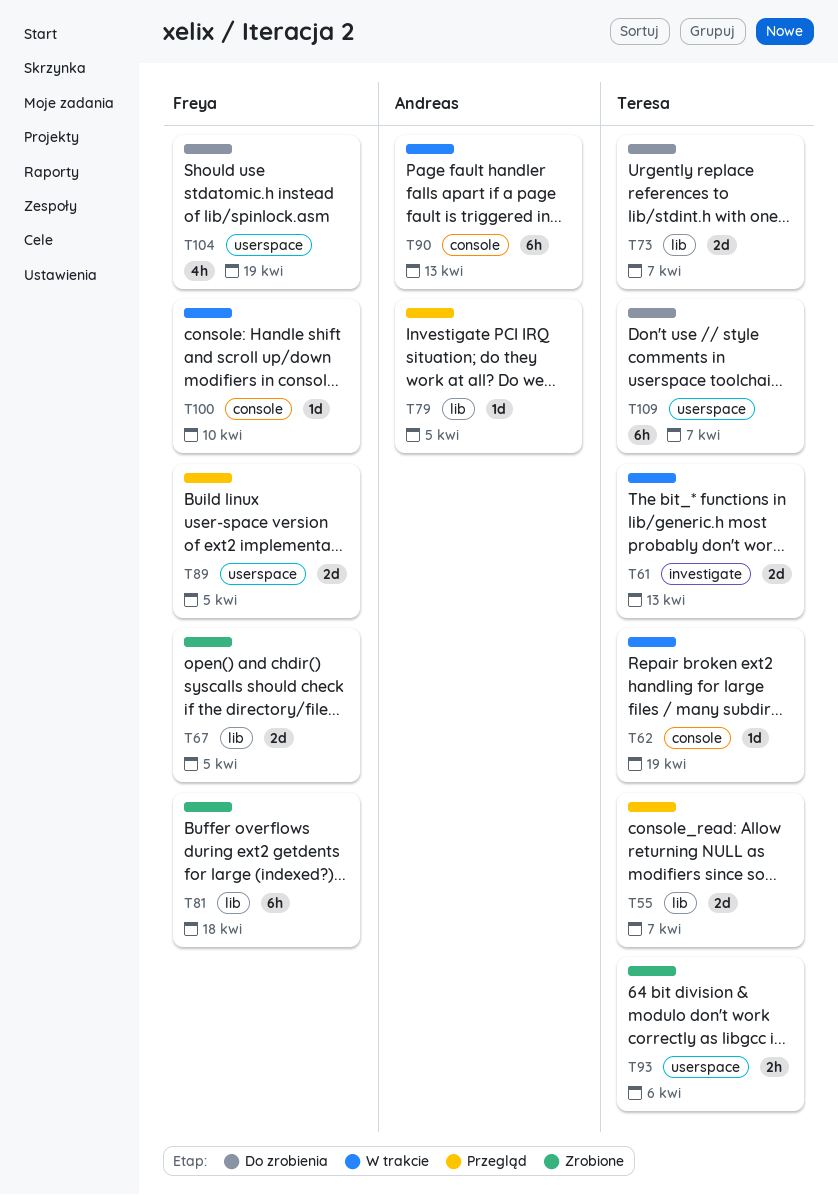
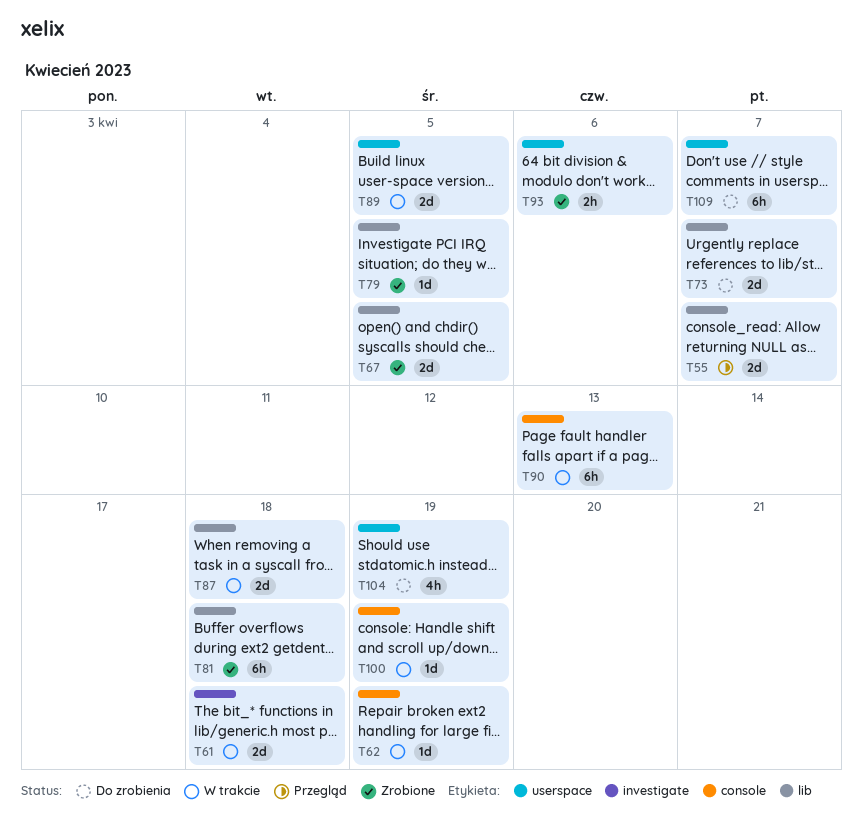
T61, due: Apr 13 -> Apr 18
T79, status: Przegląd -> Zrobione
T87: none -> present
T89, status: Przegląd -> W trakcie
T100, due: Apr 10 -> Apr 19

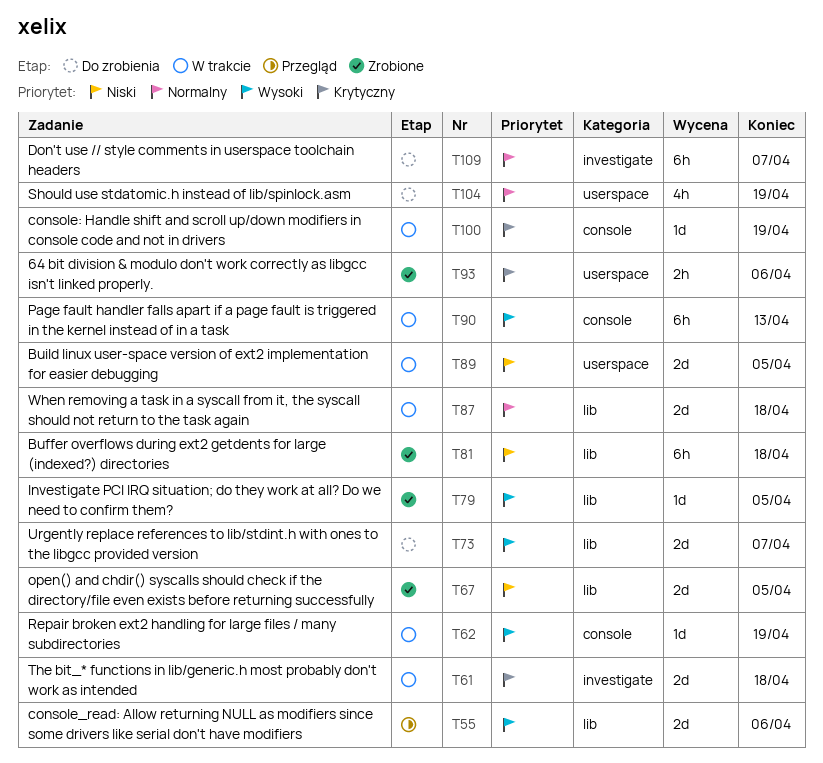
T55, due: Apr 7 -> Apr 6
T109, label: userspace -> investigate

